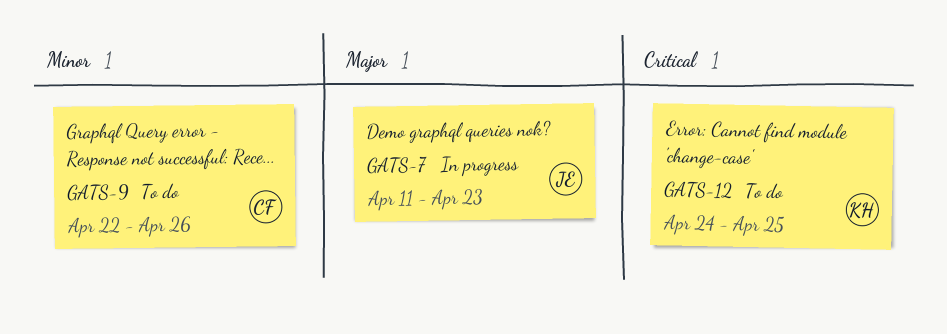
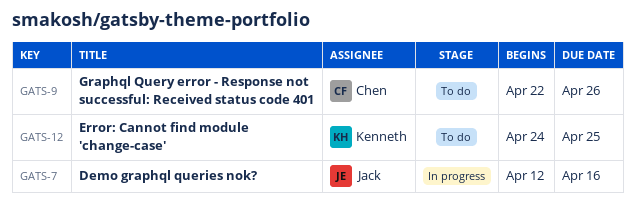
GATS-7, start: Apr 11 -> Apr 12
GATS-7, due: Apr 23 -> Apr 16

